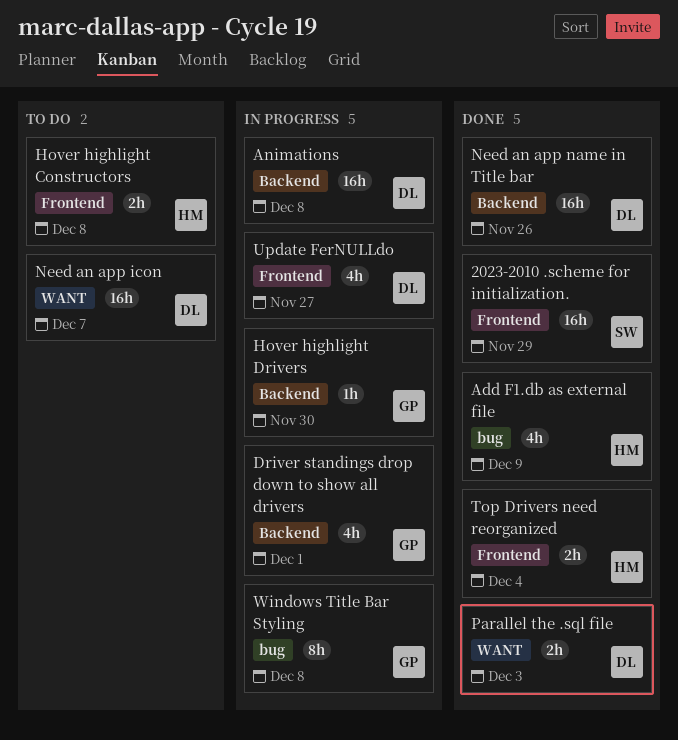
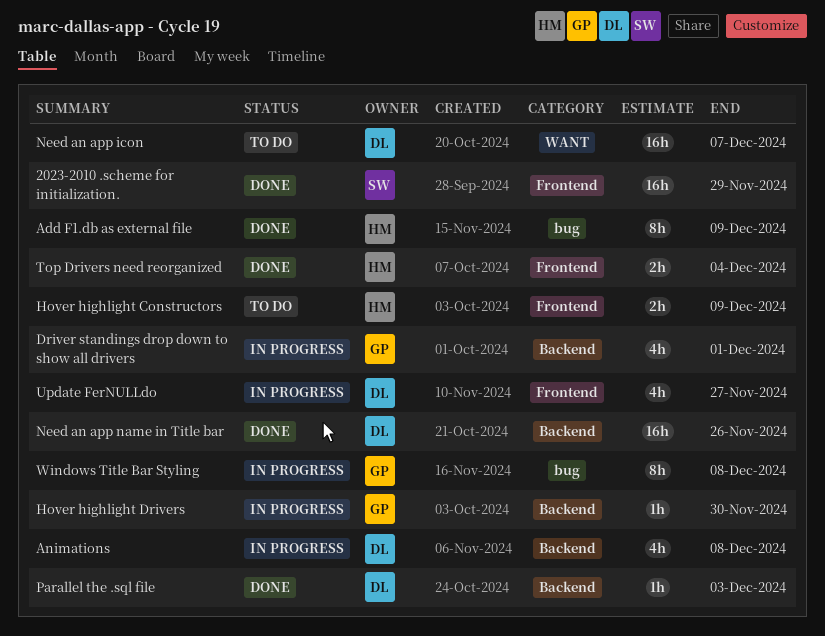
Add F1.db as external file, estimate: 4h -> 8h
Animations, estimate: 16h -> 4h
Hover highlight Constructors, due: Dec 8 -> Dec 9
Parallel the .sql file, label: WANT -> Backend
Parallel the .sql file, estimate: 2h -> 1h

